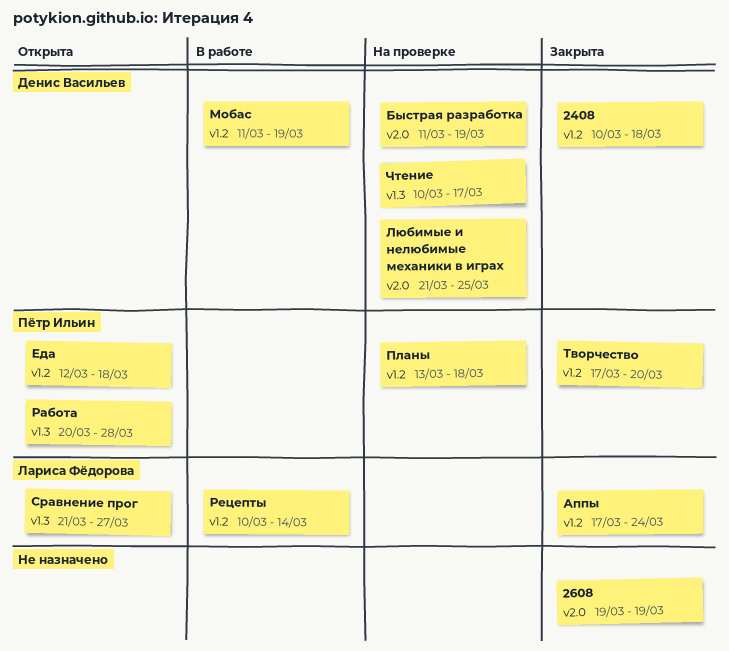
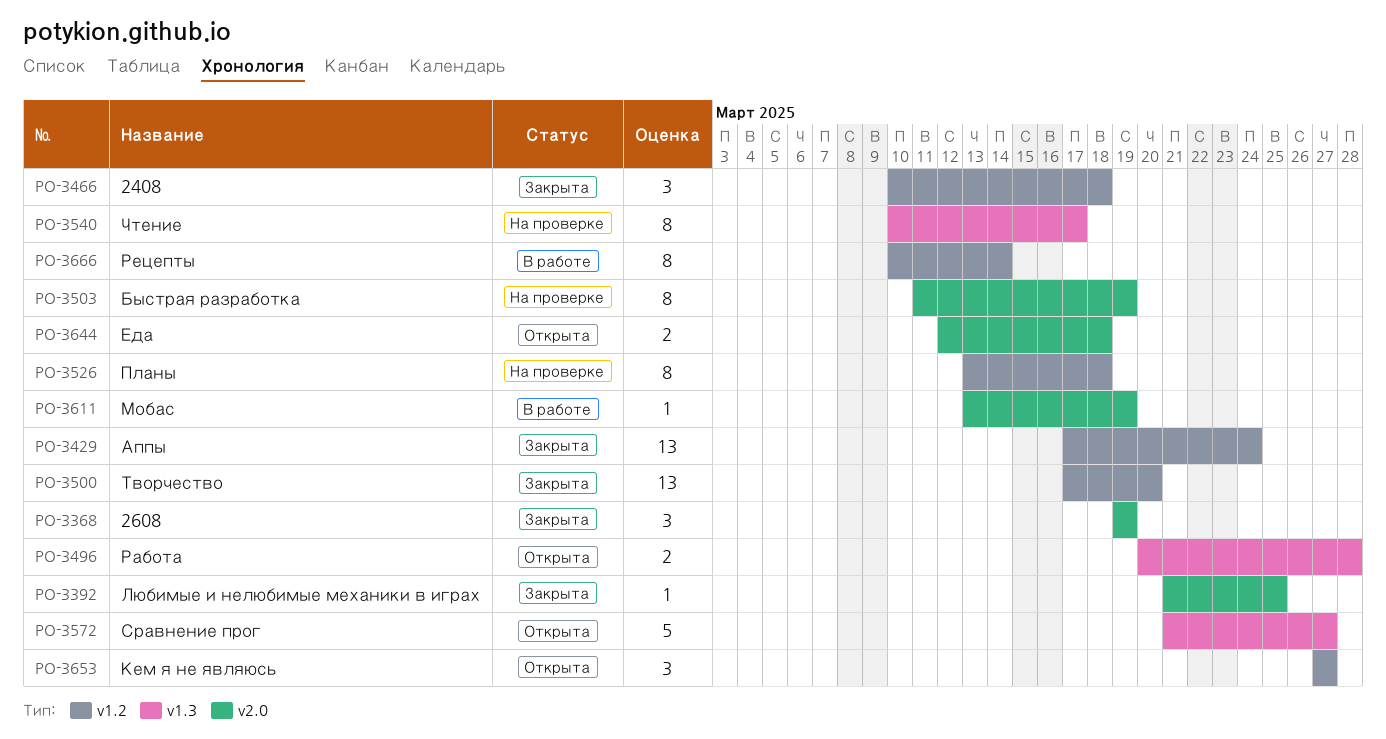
Еда, label: v1.2 -> v2.0
Кем я не являюсь: none -> present
Любимые и нелюбимые механики в играх, status: На проверке -> Закрыта
Мобас, label: v1.2 -> v2.0
Мобас, start: Mar 11 -> Mar 13

